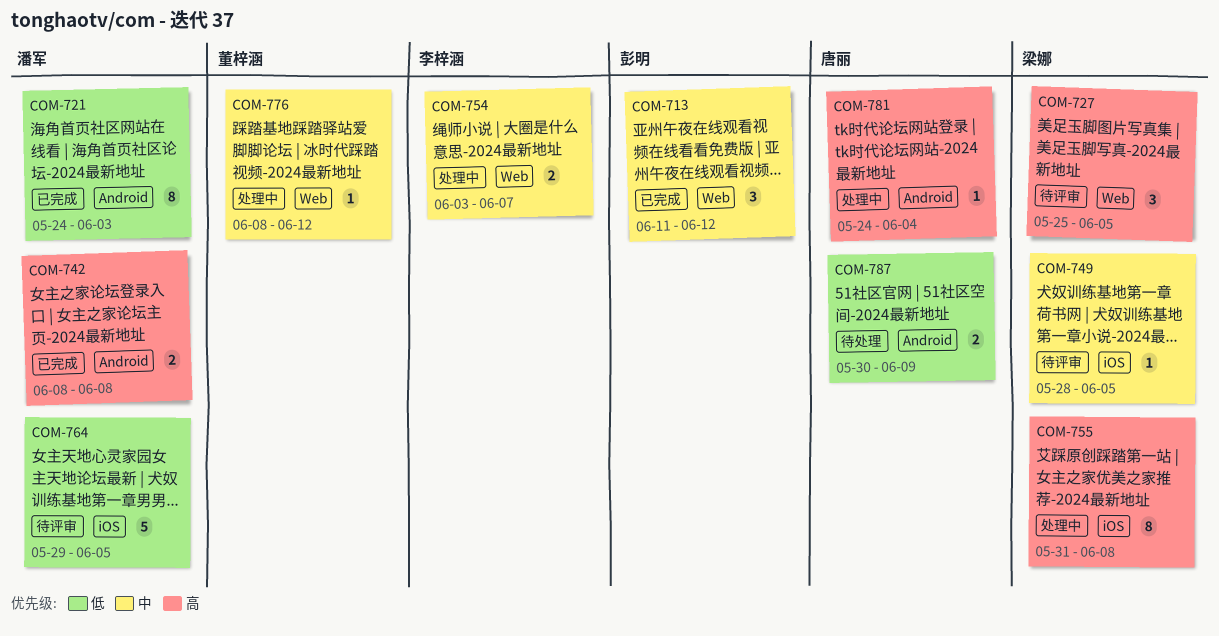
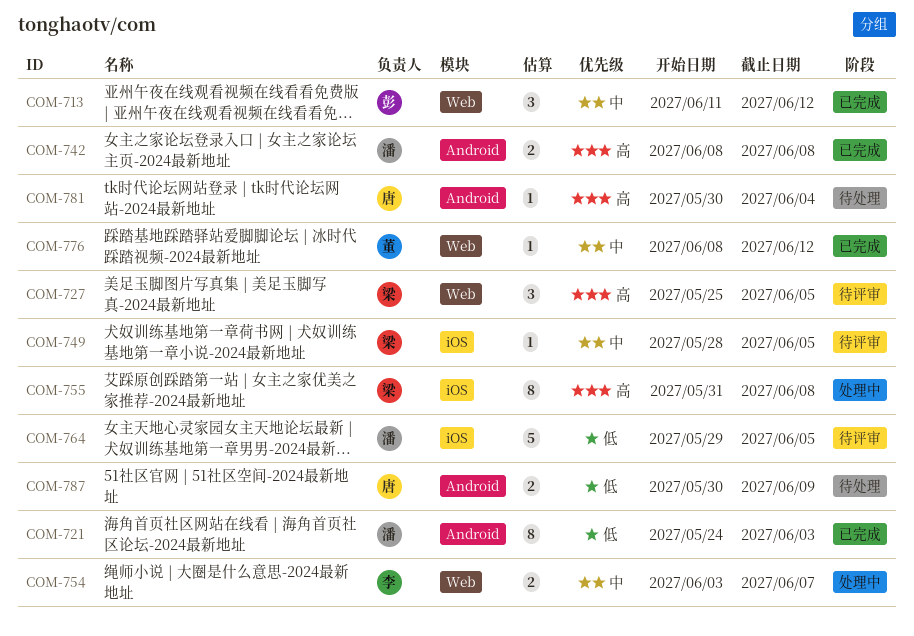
COM-776, status: 处理中 -> 已完成
COM-781, status: 处理中 -> 待处理
COM-781, start: May 24 -> May 30

